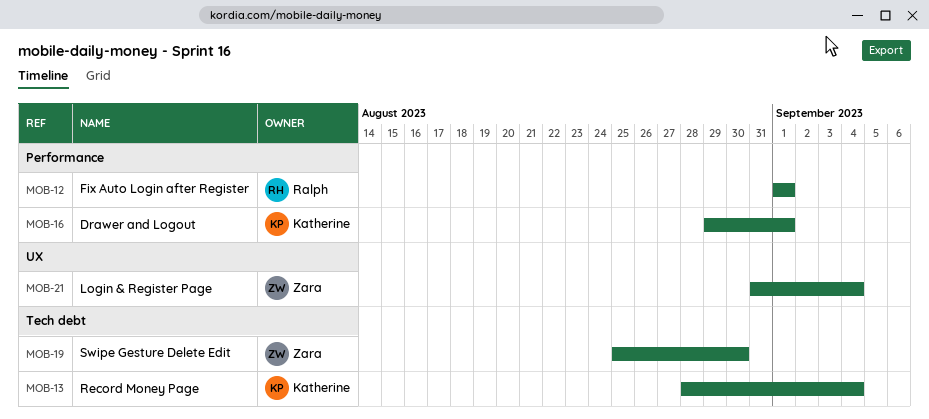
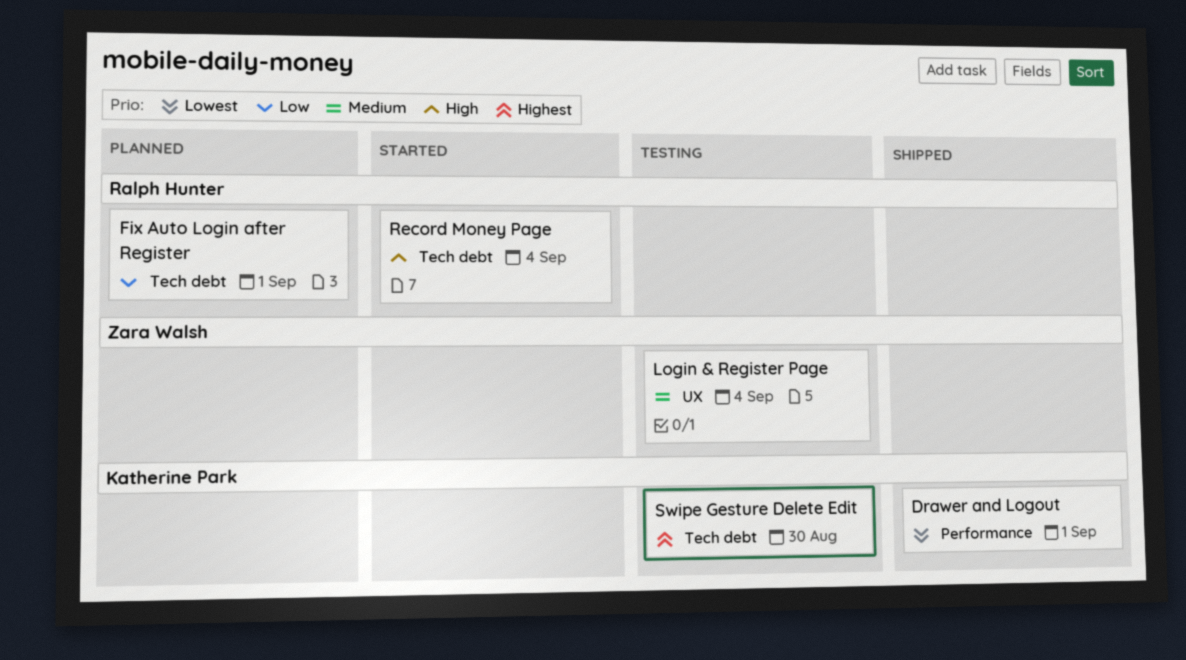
Fix Auto Login after Register, label: Performance -> Tech debt
Record Money Page, owner: Katherine Park -> Ralph Hunter
Swipe Gesture Delete Edit, owner: Zara Walsh -> Katherine Park

